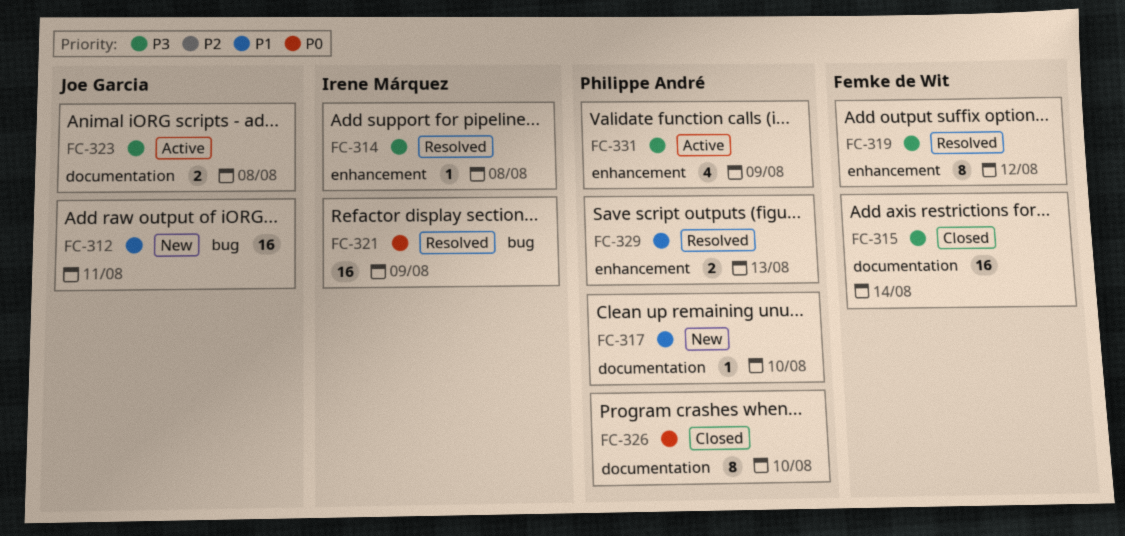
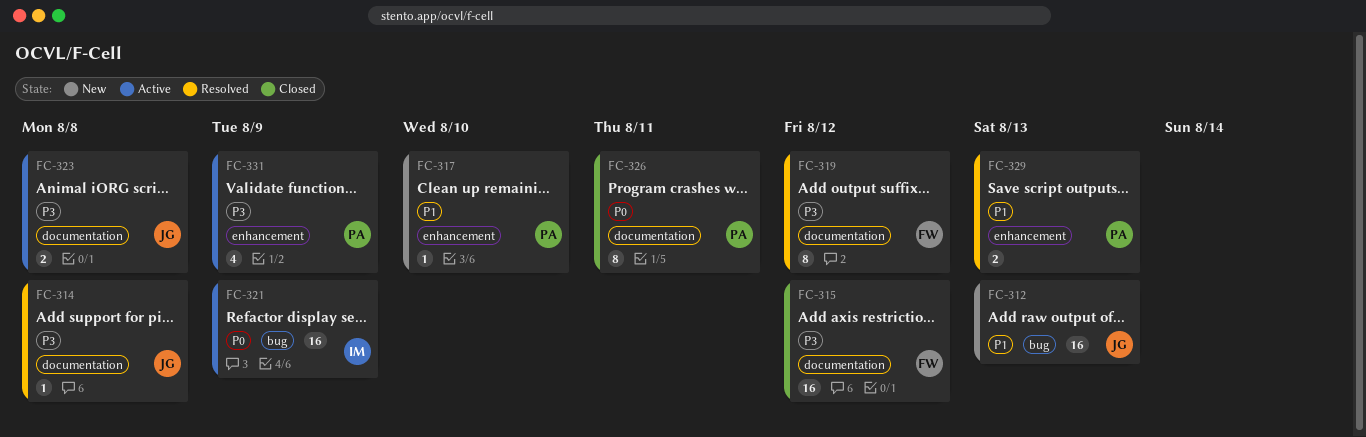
FC-312, due: Aug 11 -> Aug 13
FC-314, owner: Irene Márquez -> Joe Garcia
FC-314, label: enhancement -> documentation
FC-315, due: Aug 14 -> Aug 12
FC-317, label: documentation -> enhancement
FC-319, label: enhancement -> documentation
FC-321, status: Resolved -> Active
FC-326, due: Aug 10 -> Aug 11

